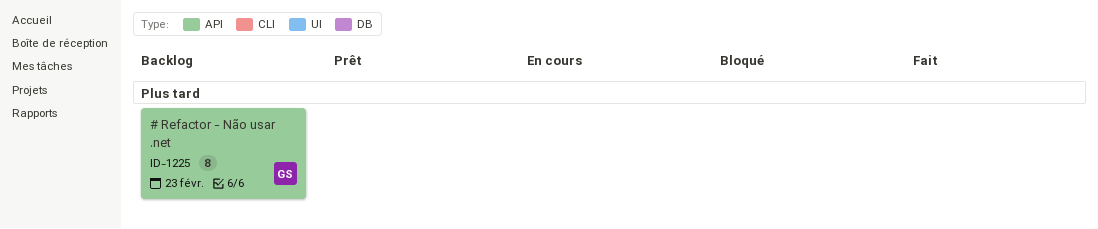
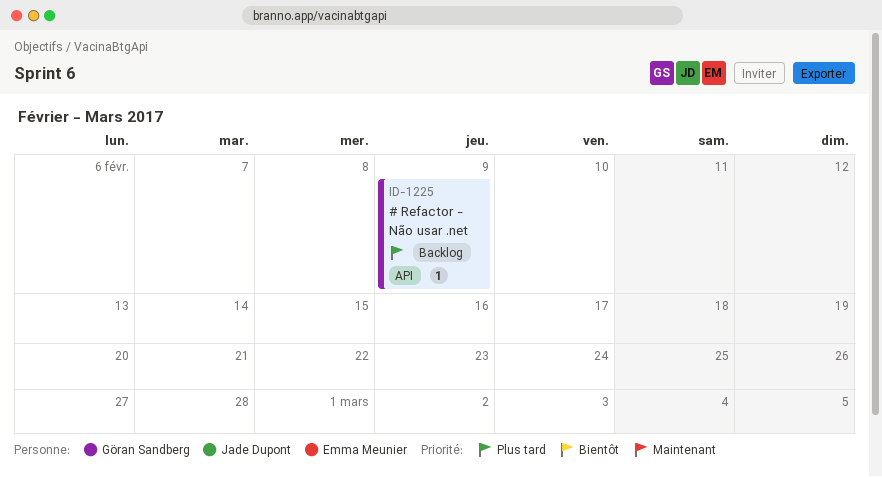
ID-1225, estimate: 8 -> 1
ID-1225, due: Feb 23 -> Feb 9

